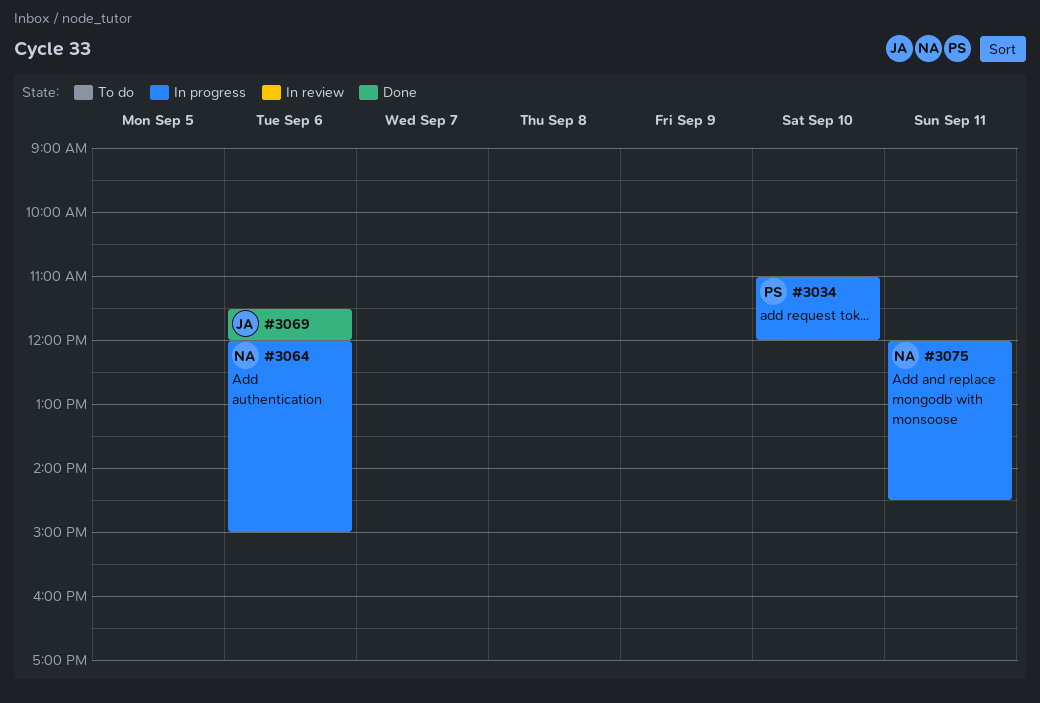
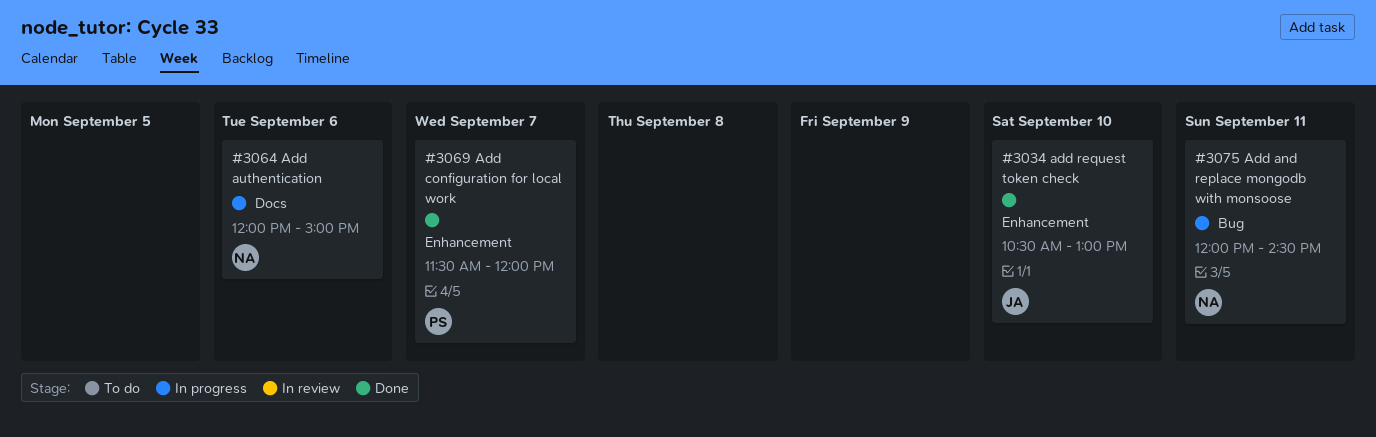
#3034, status: In progress -> Done
#3034, owner: PS -> JA
#3034, begins: 11:00 -> 10:30
#3034, ends: 12:00 -> 13:00
#3069, owner: JA -> PS
#3069, day: Sep 6 -> Sep 7

